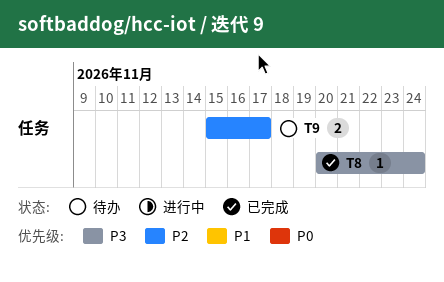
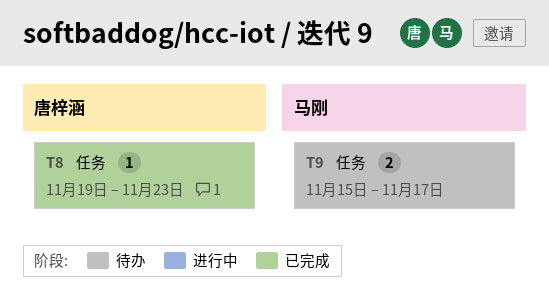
T8, start: Nov 20 -> Nov 19
T8, due: Nov 24 -> Nov 23

